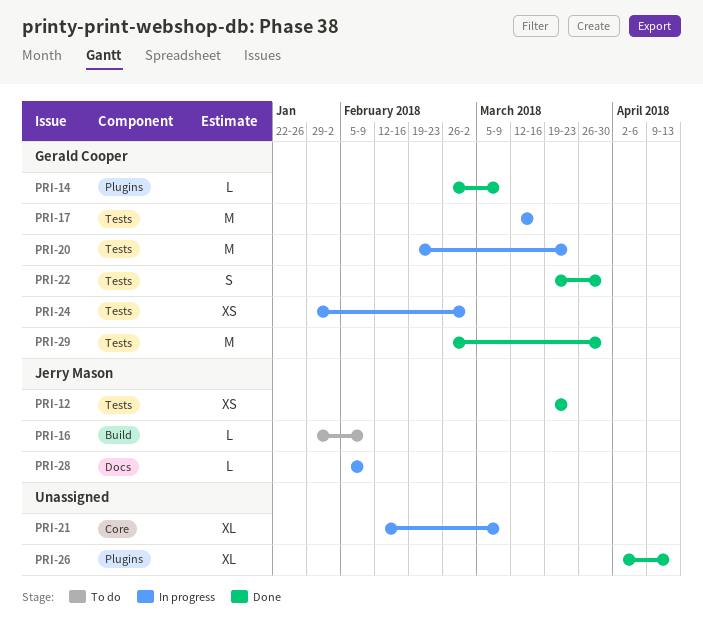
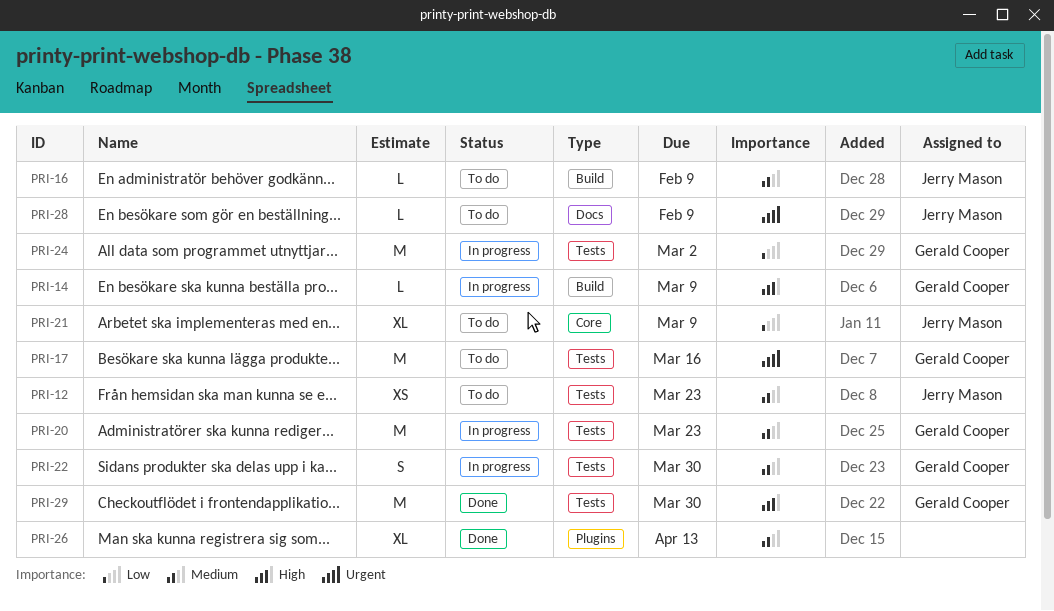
PRI-12, status: Done -> To do
PRI-14, status: Done -> In progress
PRI-14, label: Plugins -> Build
PRI-17, status: In progress -> To do
PRI-21, status: In progress -> To do
PRI-21, owner: none -> Jerry Mason
PRI-22, status: Done -> In progress
PRI-24, estimate: XS -> M
PRI-28, status: In progress -> To do

